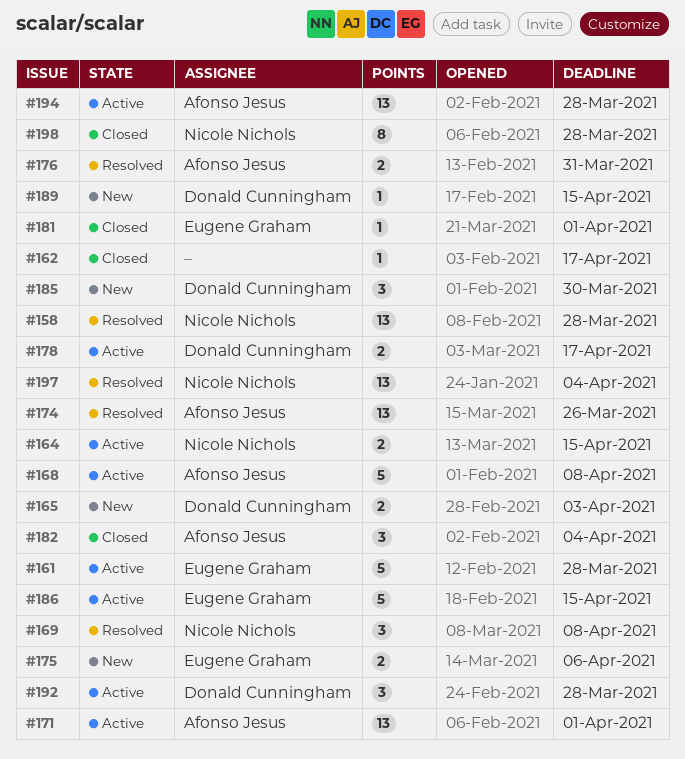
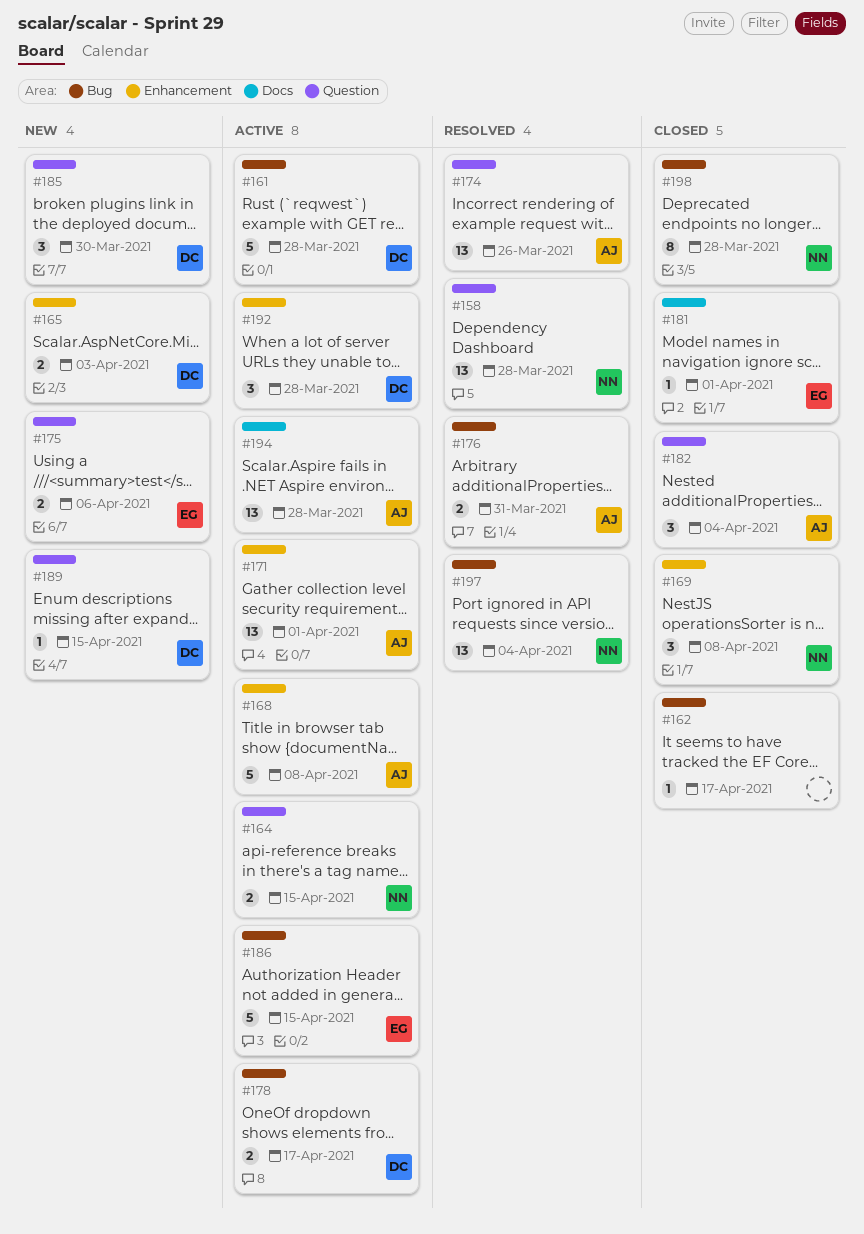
#161, owner: Eugene Graham -> Donald Cunningham
#169, status: Resolved -> Closed

